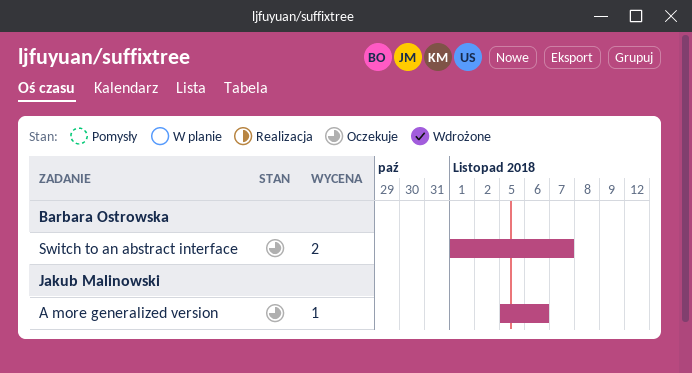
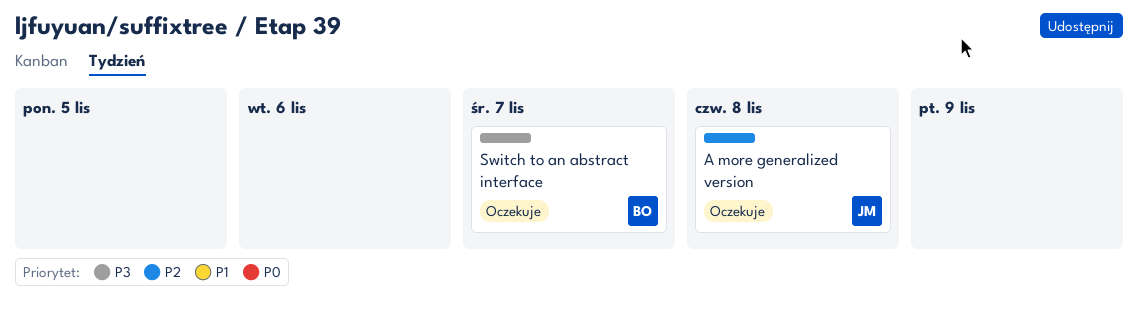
A more generalized version, due: Nov 6 -> Nov 8

